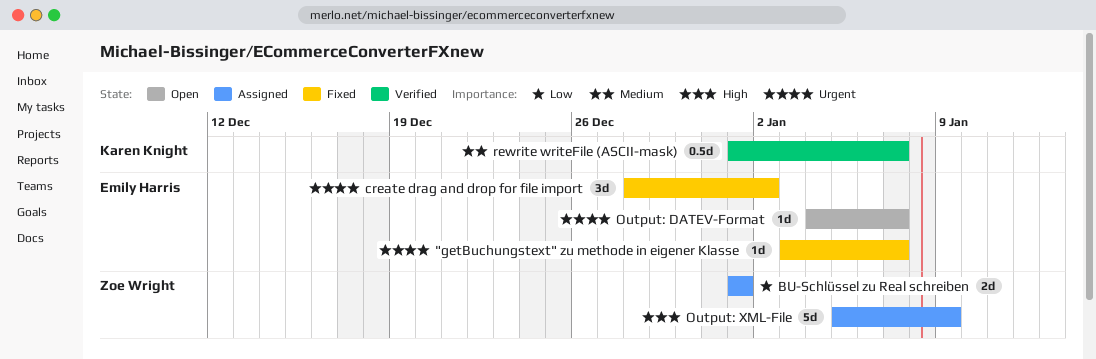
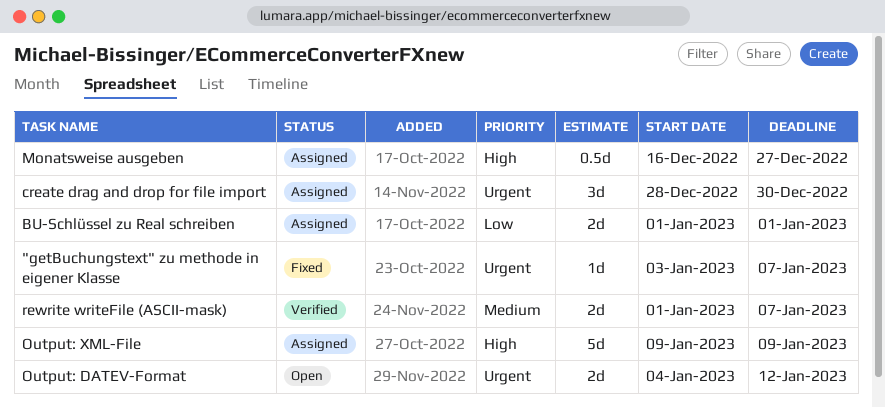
create drag and drop for file import, status: Fixed -> Assigned
create drag and drop for file import, due: Jan 2 -> Dec 30
Monatsweise ausgeben: none -> present
Output: DATEV-Format, estimate: 1d -> 2d
Output: DATEV-Format, due: Jan 7 -> Jan 12
Output: XML-File, start: Jan 5 -> Jan 9
rewrite writeFile (ASCII-mask), estimate: 0.5d -> 2d

